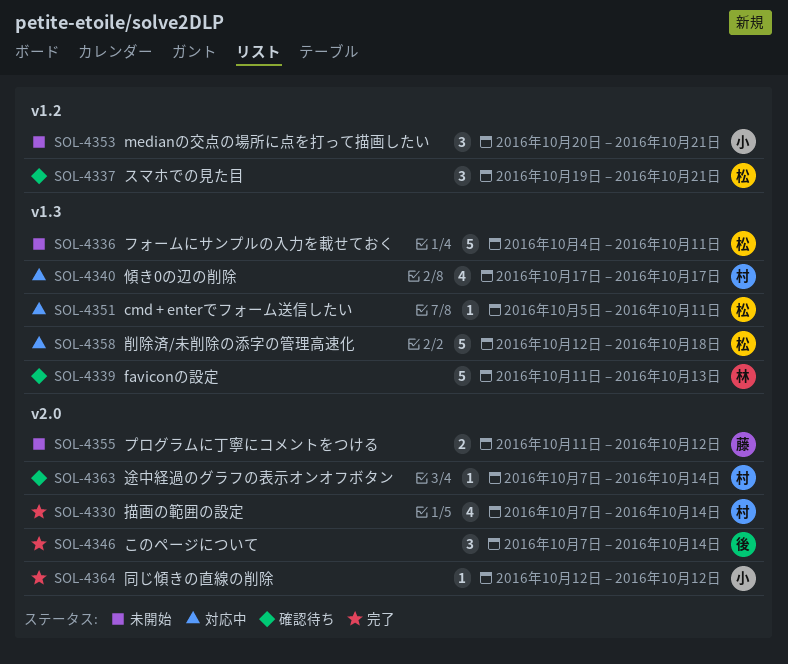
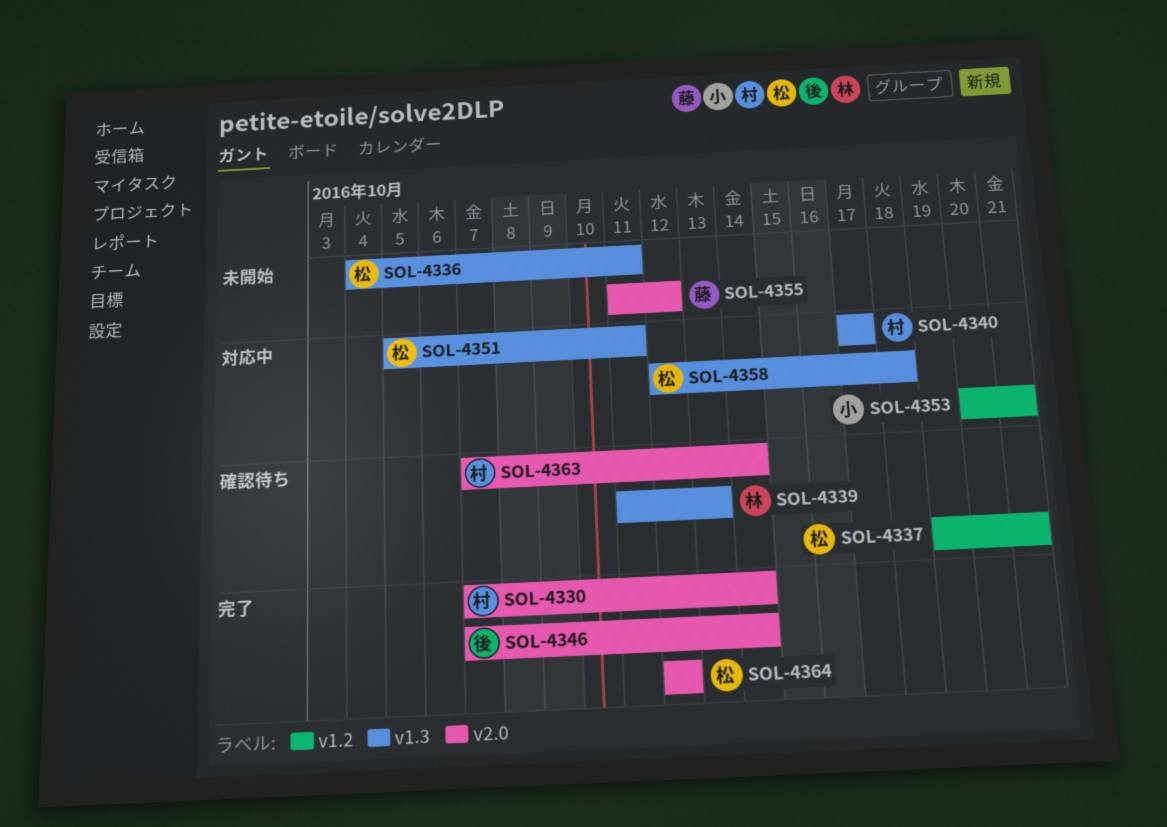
SOL-4353, status: 未開始 -> 対応中
SOL-4364, owner: 小 -> 松

